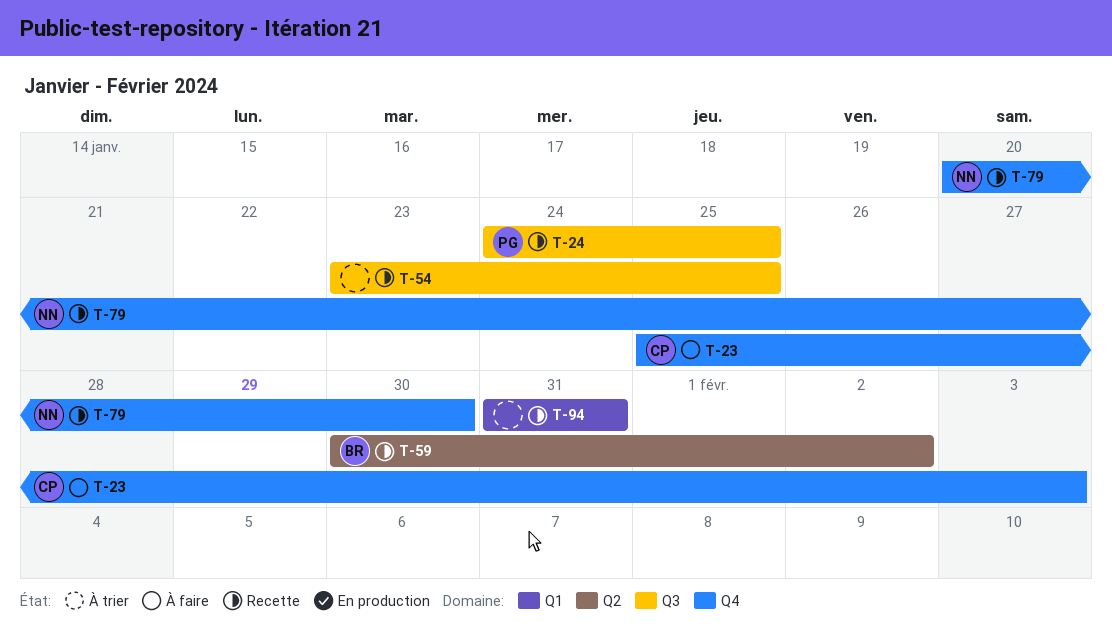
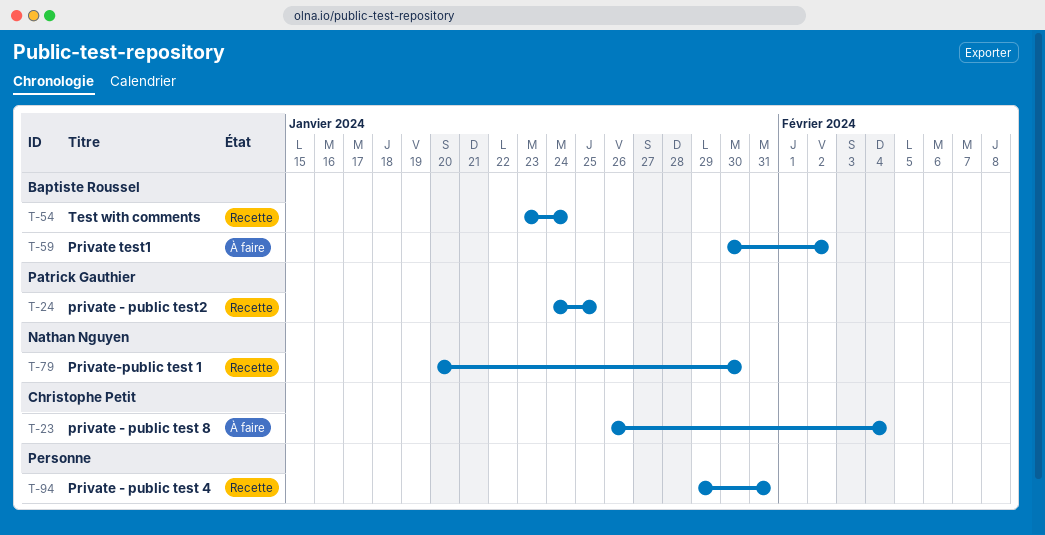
T-23, start: Jan 25 -> Jan 26
T-23, due: Feb 3 -> Feb 4
T-54, owner: none -> Baptiste Roussel
T-54, due: Jan 25 -> Jan 24
T-59, status: Recette -> À faire
T-94, start: Jan 31 -> Jan 29

